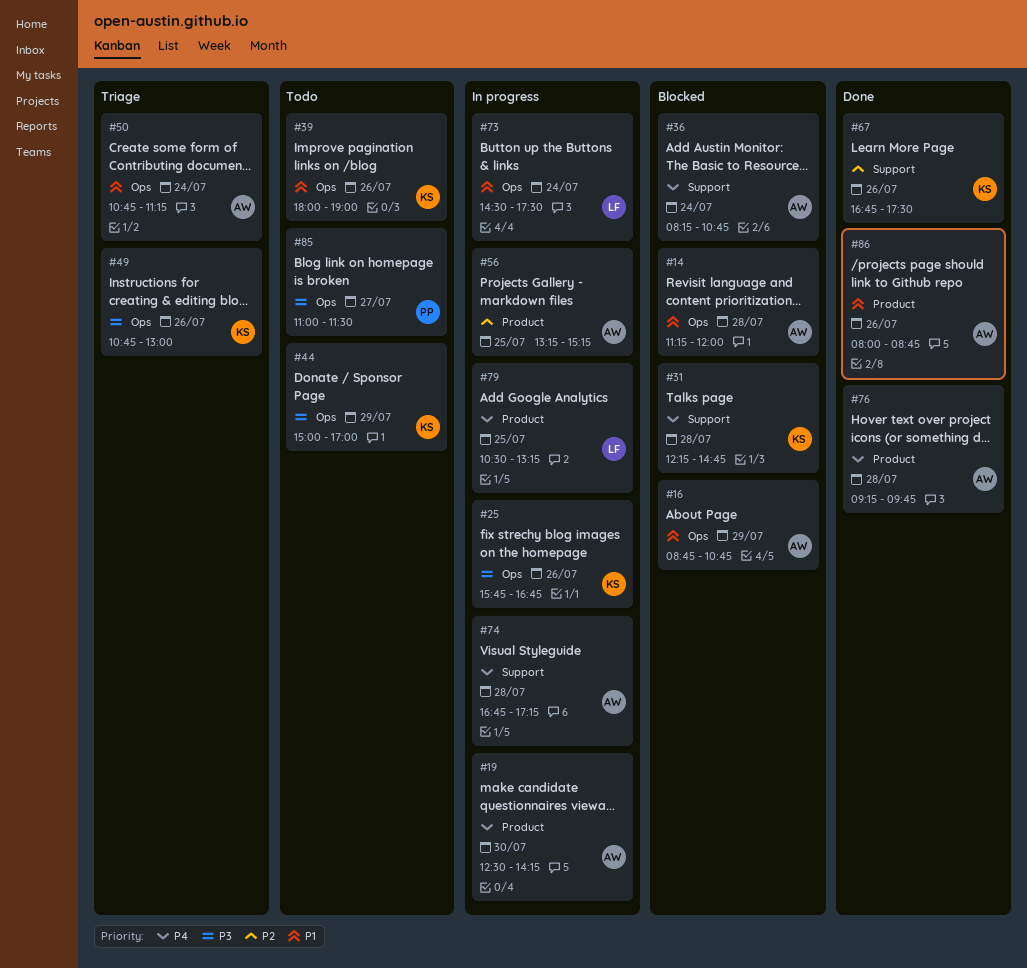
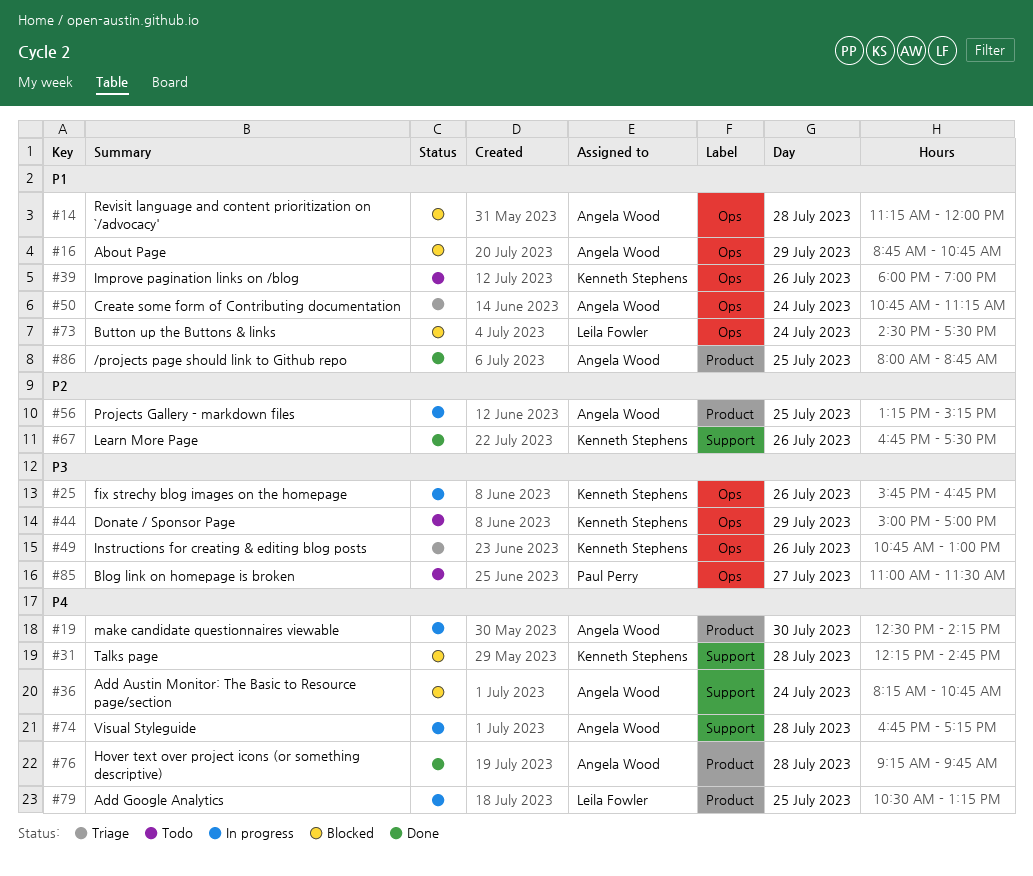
#73, status: In progress -> Blocked
#86, day: Jul 26 -> Jul 25

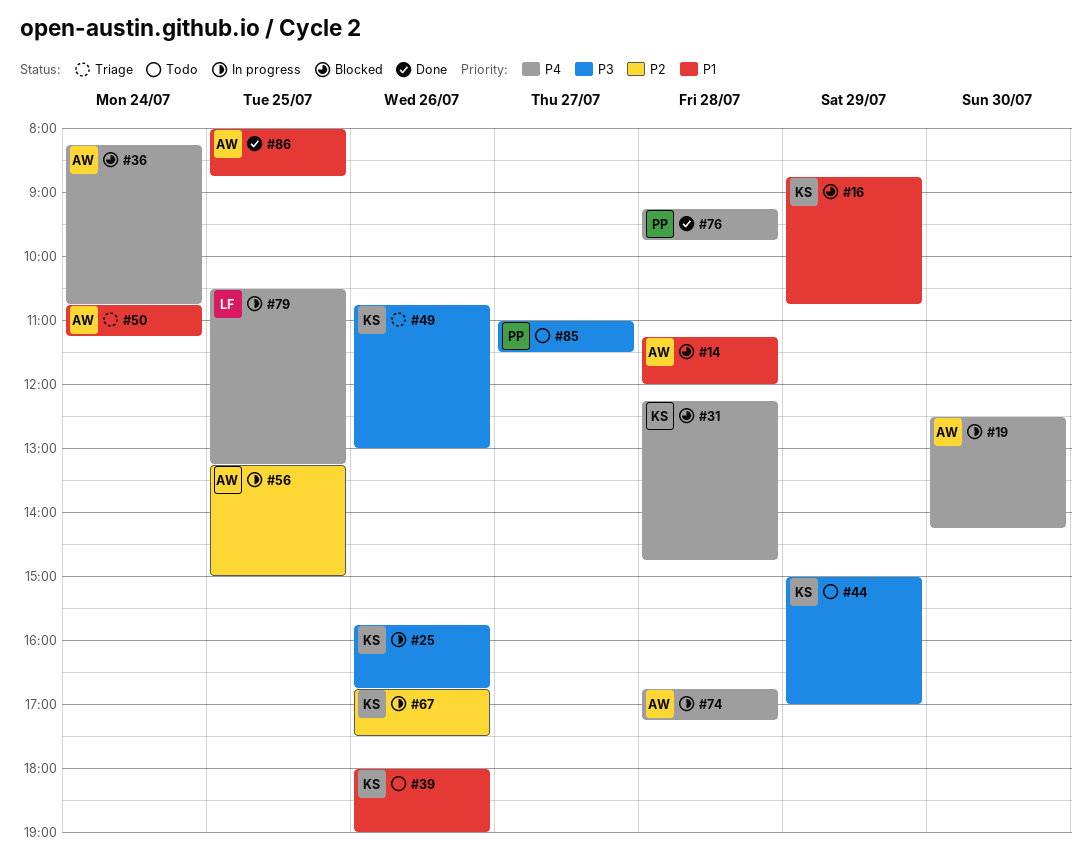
#16, owner: Angela Wood -> Kenneth Stephens
#56, ends: 15:15 -> 15:00
#67, status: Done -> In progress
#73: present -> none
#76, owner: Angela Wood -> Paul Perry

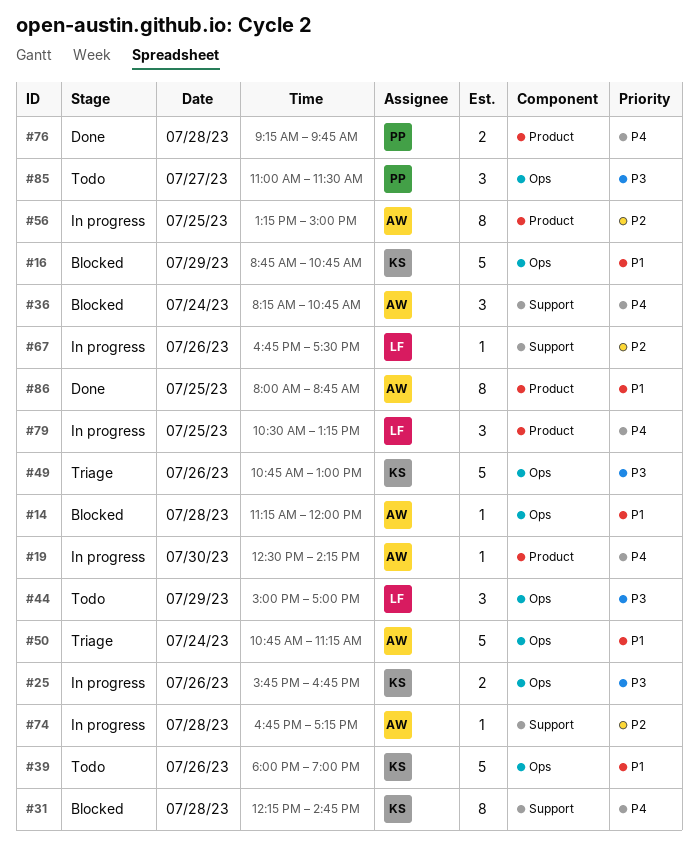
#44, owner: KS -> LF
#67, owner: KS -> LF
#74, priority: P4 -> P2

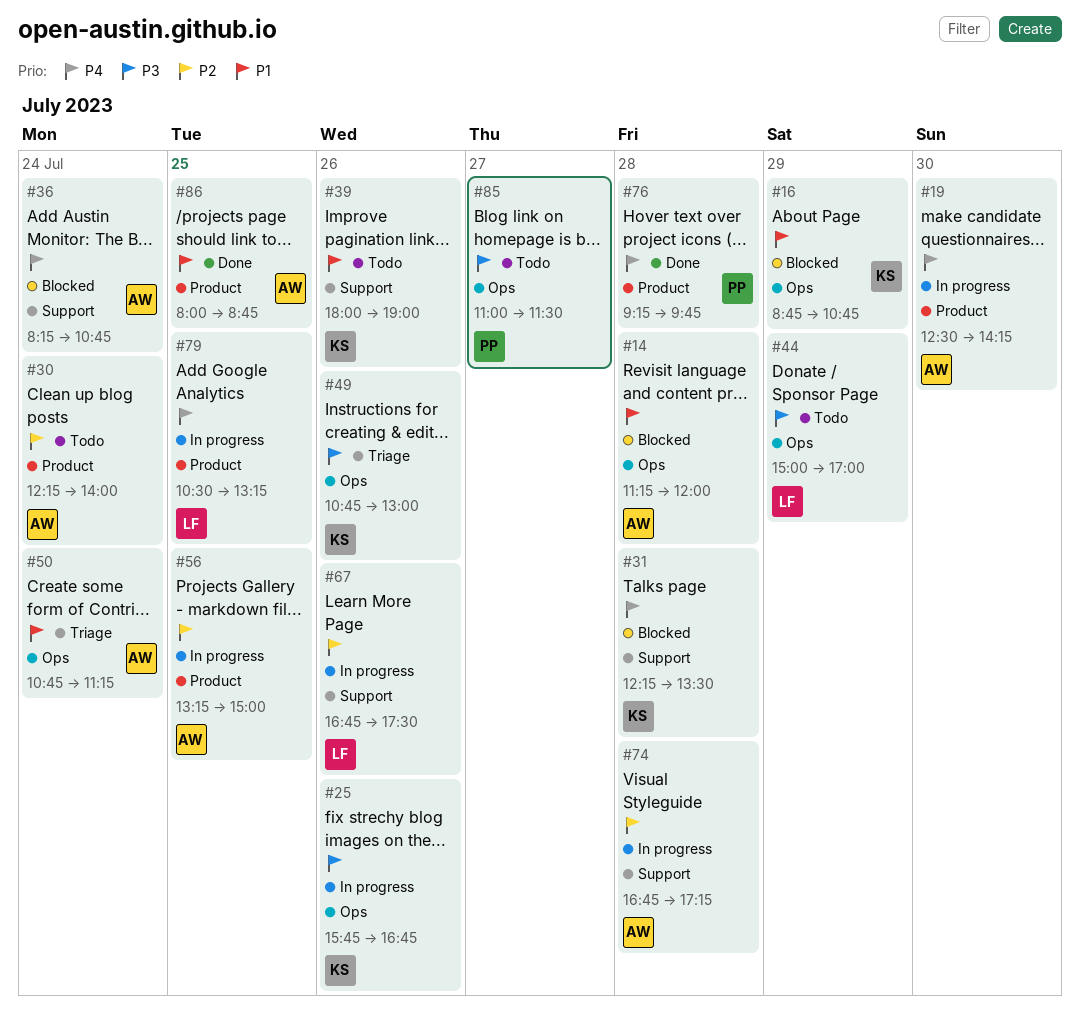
#30: none -> present
#31, ends: 14:45 -> 13:30
#39, label: Ops -> Support

